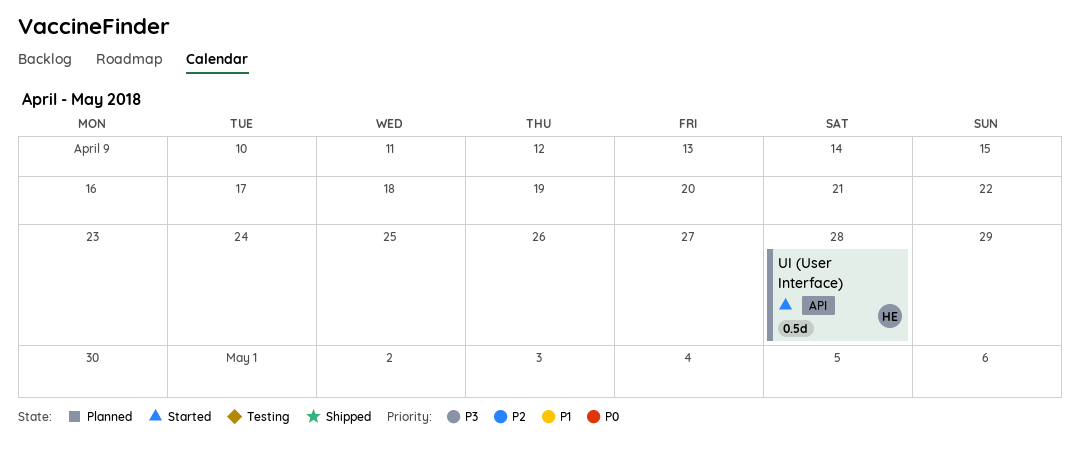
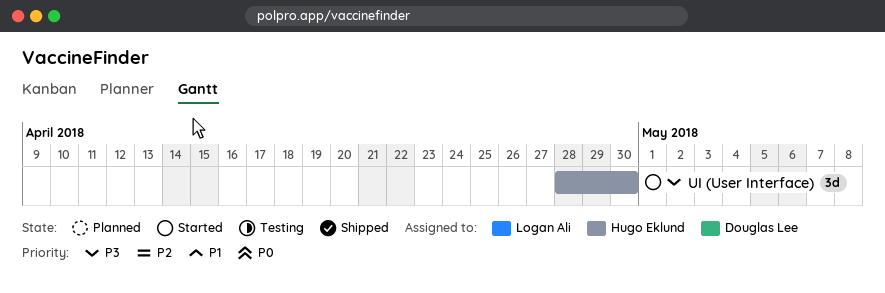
UI (User Interface), estimate: 0.5d -> 3d
UI (User Interface), due: Apr 28 -> Apr 30

